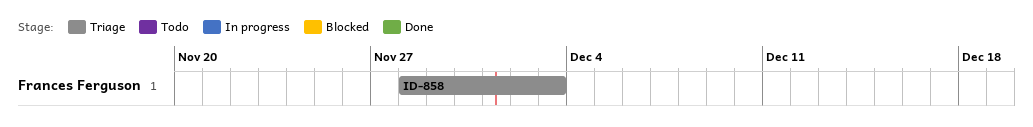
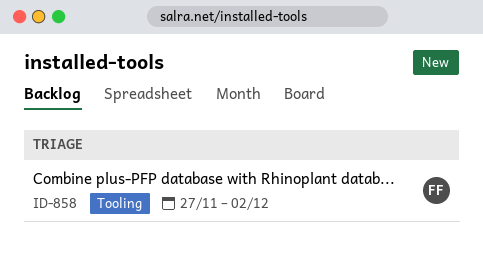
ID-858, start: Nov 28 -> Nov 27
ID-858, due: Dec 3 -> Dec 2

